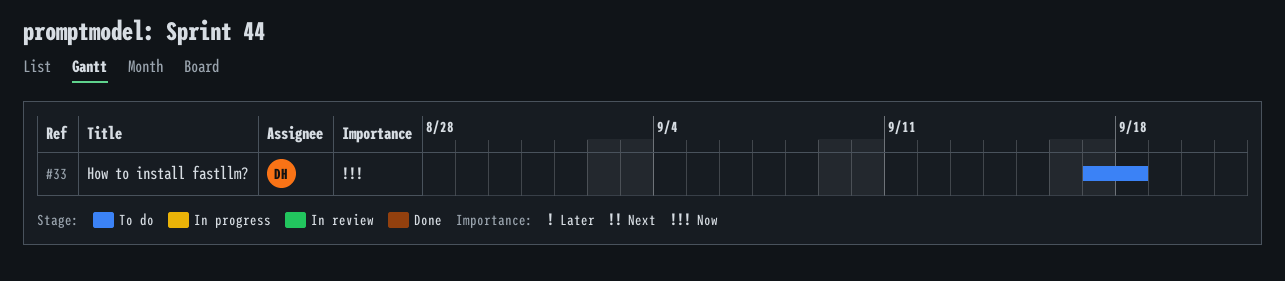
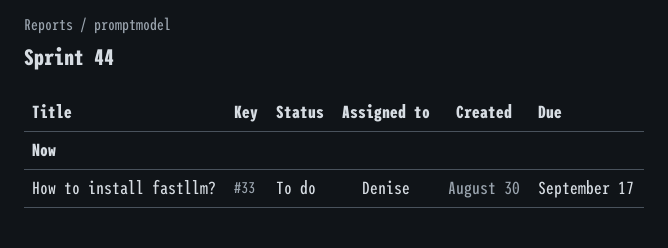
#33, due: Sep 18 -> Sep 17

